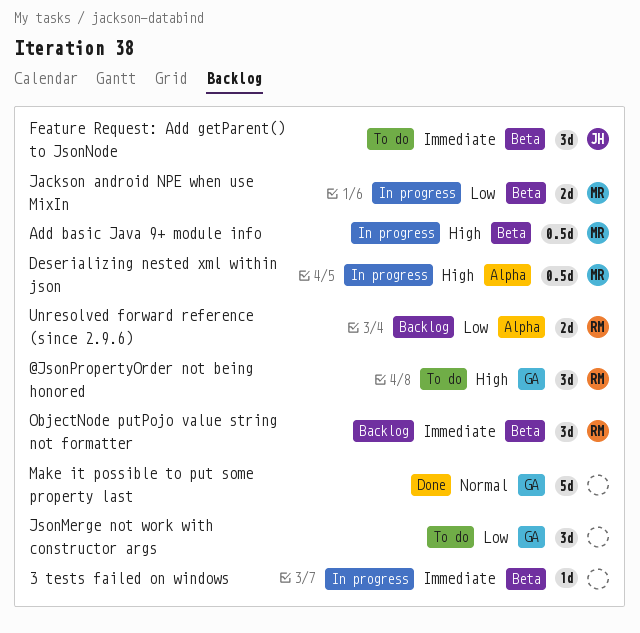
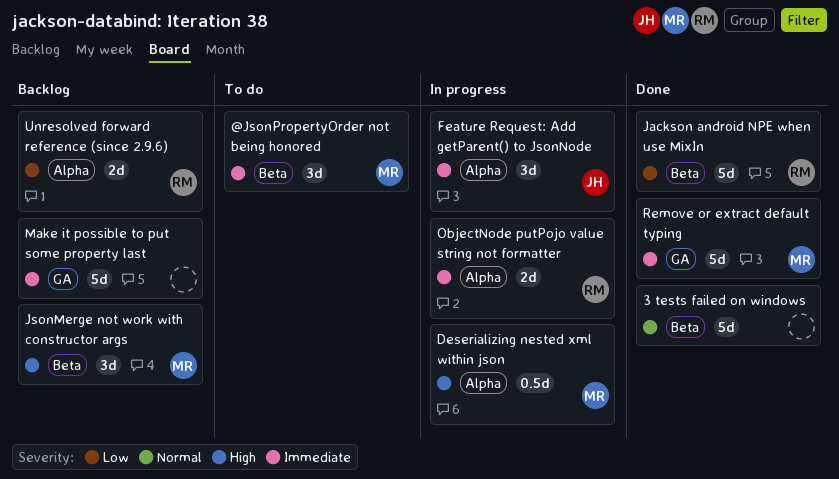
3 tests failed on windows, status: In progress -> Done
3 tests failed on windows, priority: Immediate -> Normal
3 tests failed on windows, estimate: 1d -> 5d
@JsonPropertyOrder not being honored, owner: RM -> MR
@JsonPropertyOrder not being honored, priority: High -> Immediate
@JsonPropertyOrder not being honored, label: GA -> Beta
Add basic Java 9+ module info: present -> none
Feature Request: Add getParent() to JsonNode, status: To do -> In progress
Feature Request: Add getParent() to JsonNode, label: Beta -> Alpha
Jackson android NPE when use MixIn, status: In progress -> Done
Jackson android NPE when use MixIn, owner: MR -> RM
Jackson android NPE when use MixIn, estimate: 2d -> 5d
JsonMerge not work with constructor args, status: To do -> Backlog
JsonMerge not work with constructor args, owner: none -> MR
JsonMerge not work with constructor args, priority: Low -> High
JsonMerge not work with constructor args, label: GA -> Beta
Make it possible to put some property last, status: Done -> Backlog
Make it possible to put some property last, priority: Normal -> Immediate
ObjectNode putPojo value string not formatter, status: Backlog -> In progress
ObjectNode putPojo value string not formatter, label: Beta -> Alpha
ObjectNode putPojo value string not formatter, estimate: 3d -> 2d
Remove or extract default typing: none -> present

